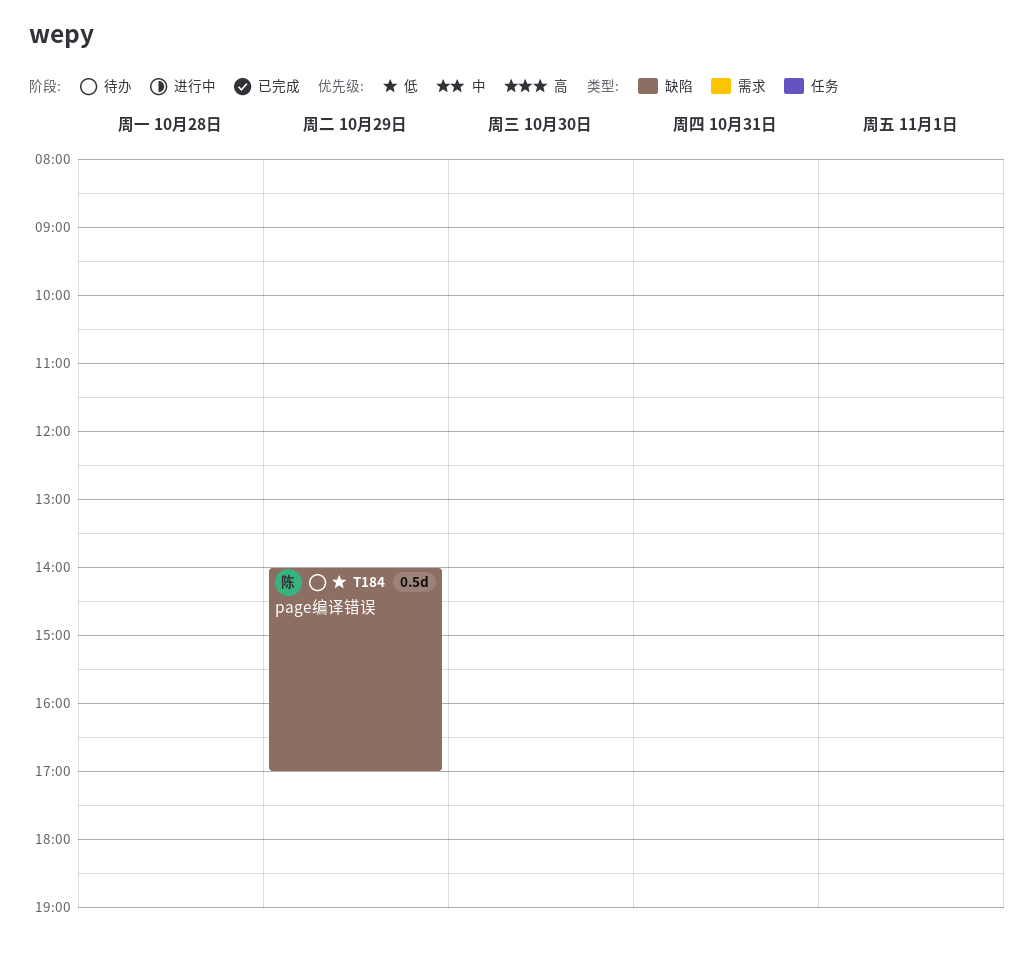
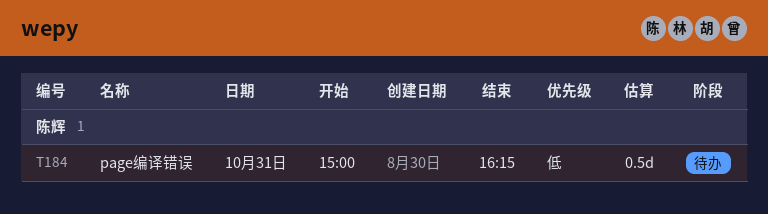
T184, day: Oct 29 -> Oct 31
T184, begins: 14:00 -> 15:00
T184, ends: 17:00 -> 16:15

